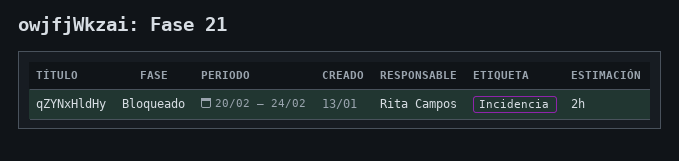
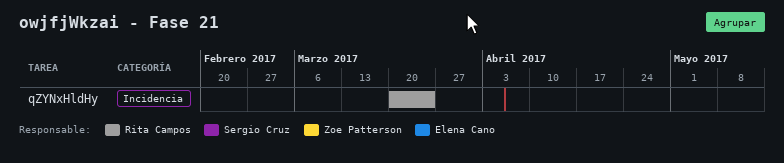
qZYNxHldHy, start: Feb 20 -> Mar 20
qZYNxHldHy, due: Feb 24 -> Mar 24

